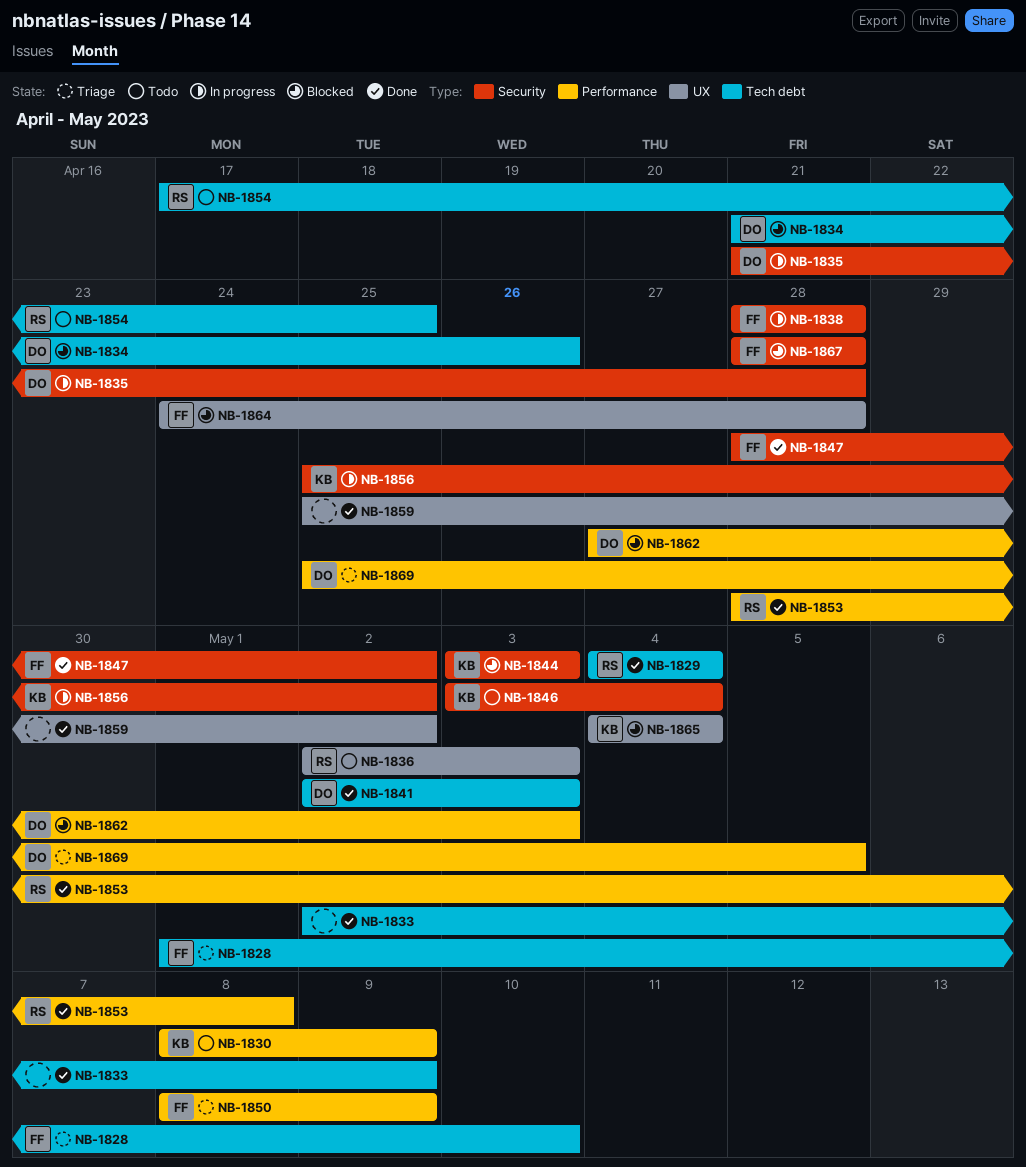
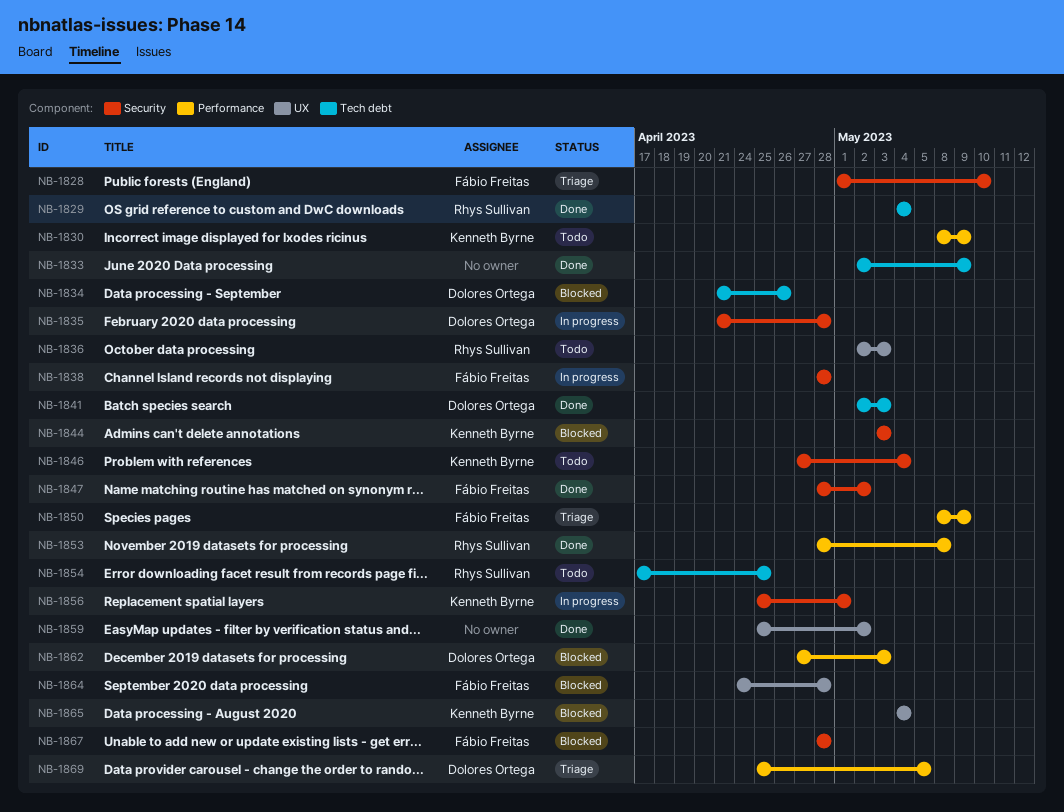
NB-1828, label: Tech debt -> Security
NB-1846, start: May 3 -> Apr 27
NB-1856, due: May 2 -> May 1

